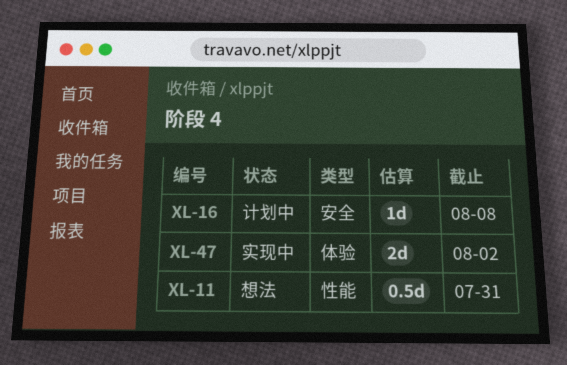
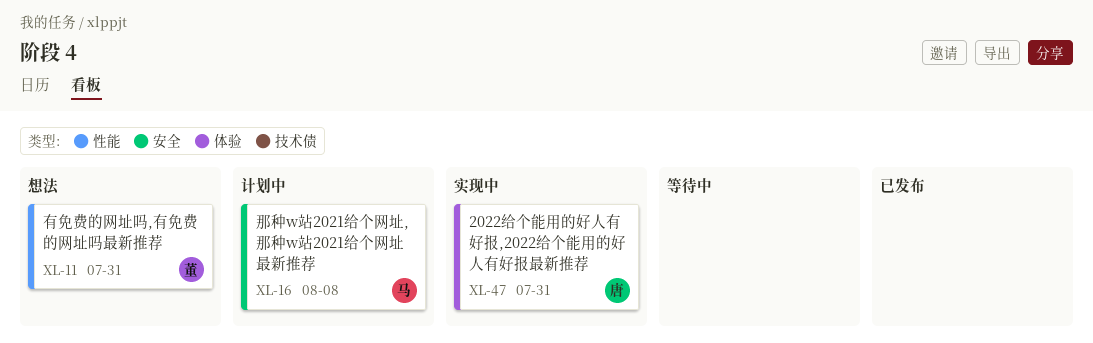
XL-47, due: Aug 2 -> Jul 31

